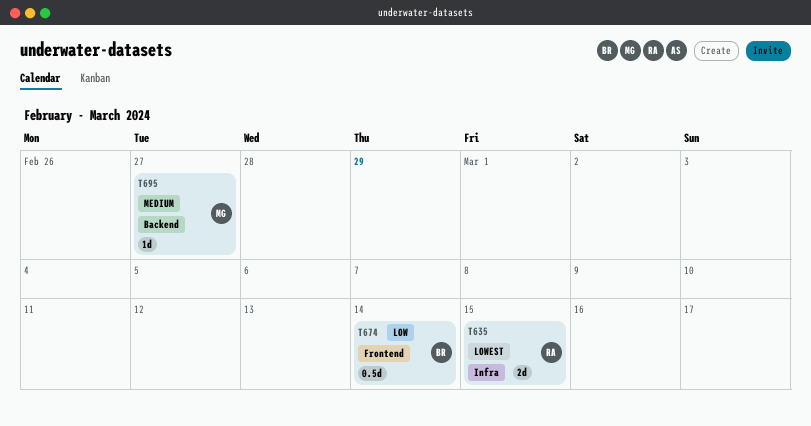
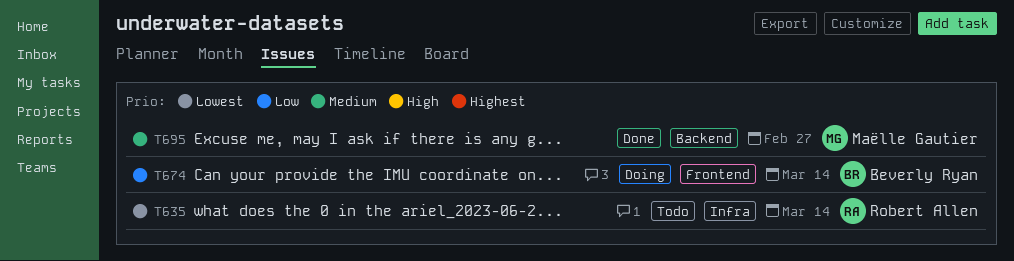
T635, due: Mar 15 -> Mar 14

